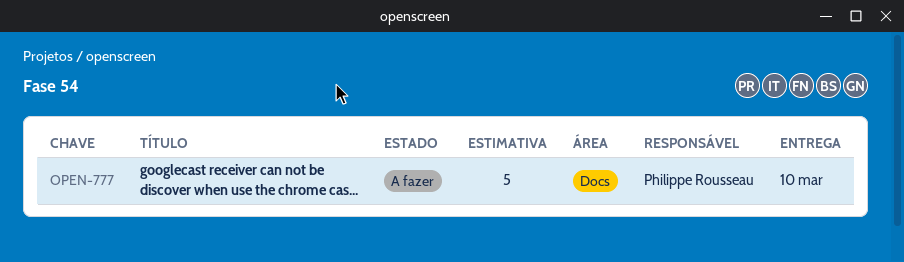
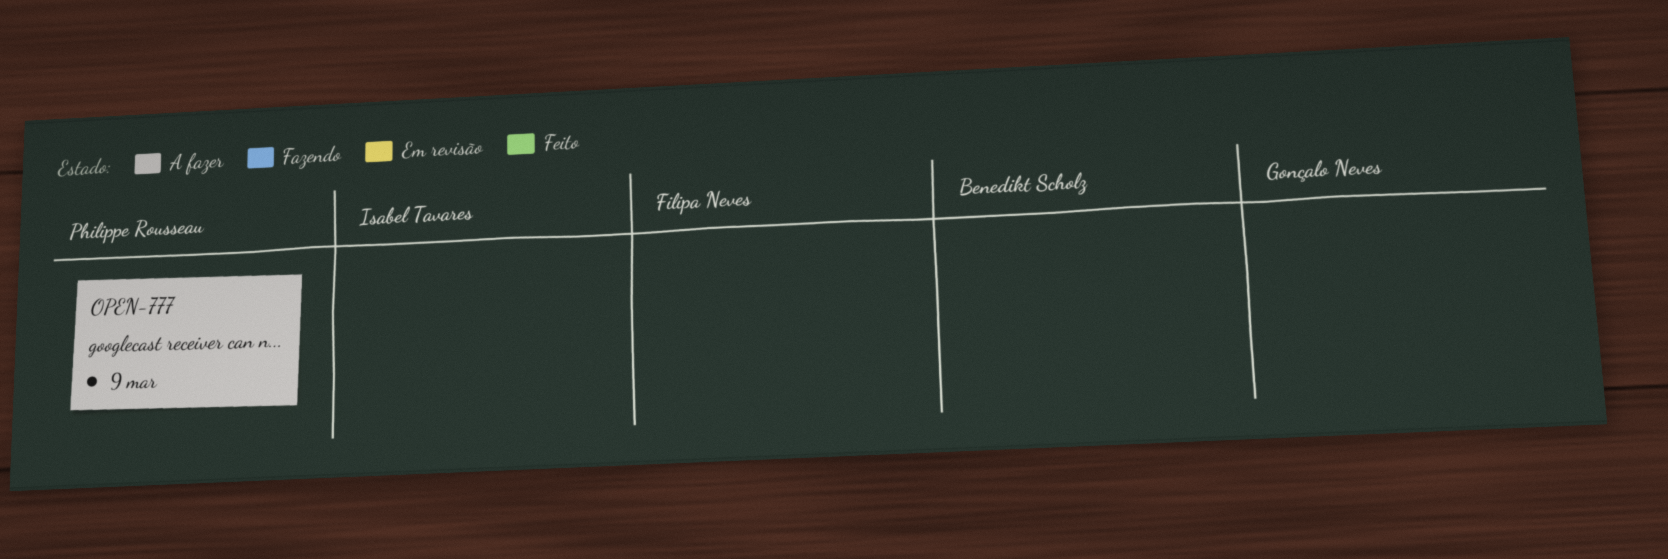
OPEN-777, estimate: 5 -> 1
OPEN-777, due: Mar 10 -> Mar 9

